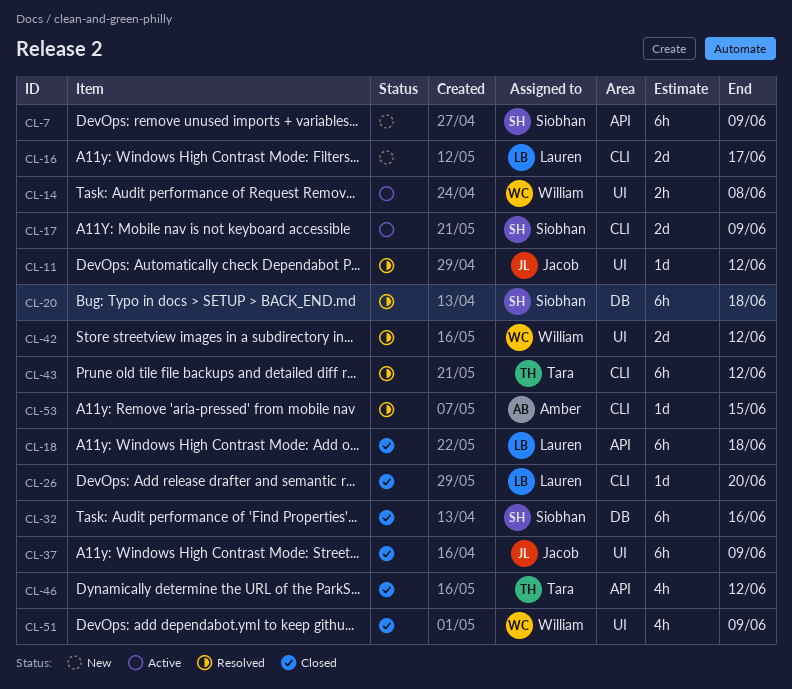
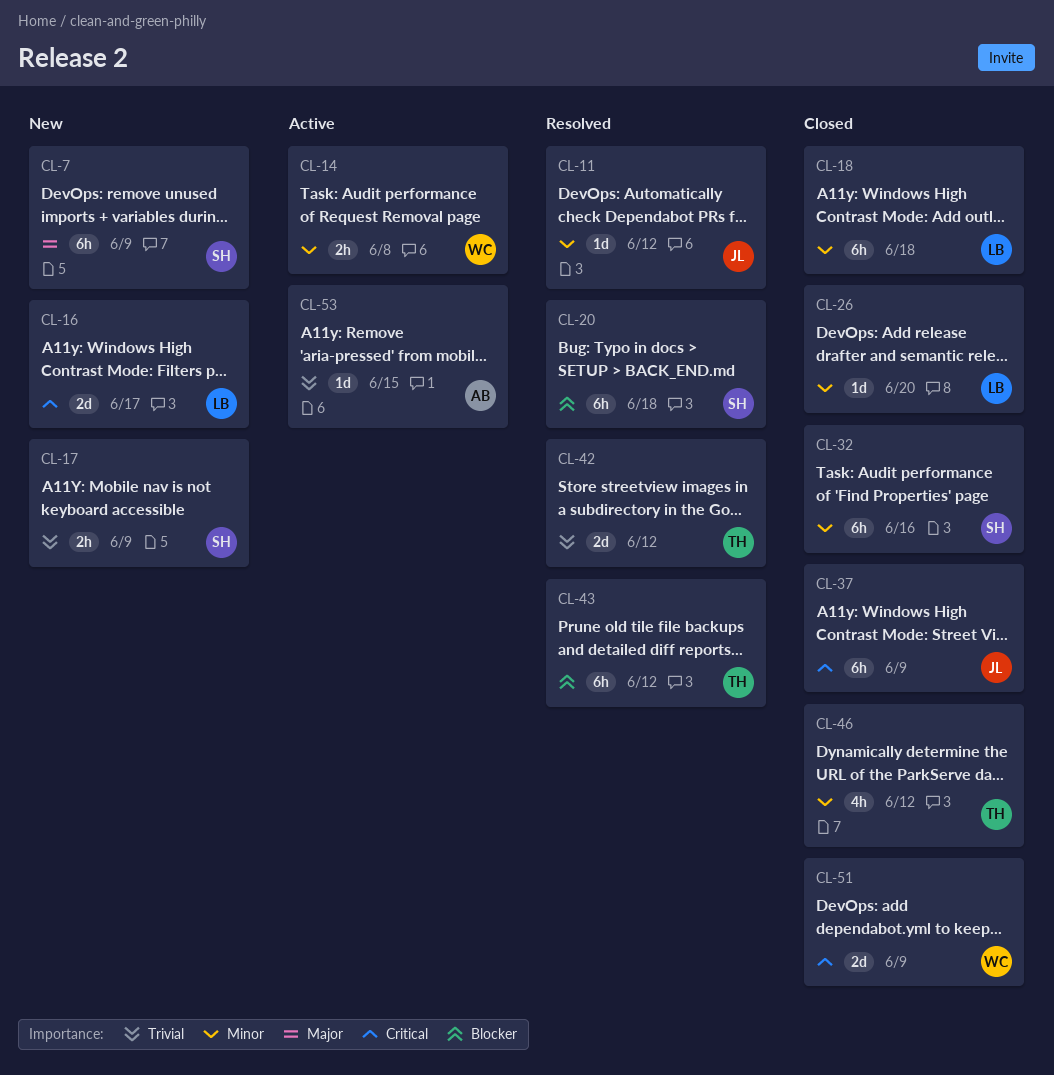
CL-17, status: Active -> New
CL-17, estimate: 2d -> 2h
CL-42, owner: William -> Tara
CL-51, estimate: 4h -> 2d
CL-53, status: Resolved -> Active

